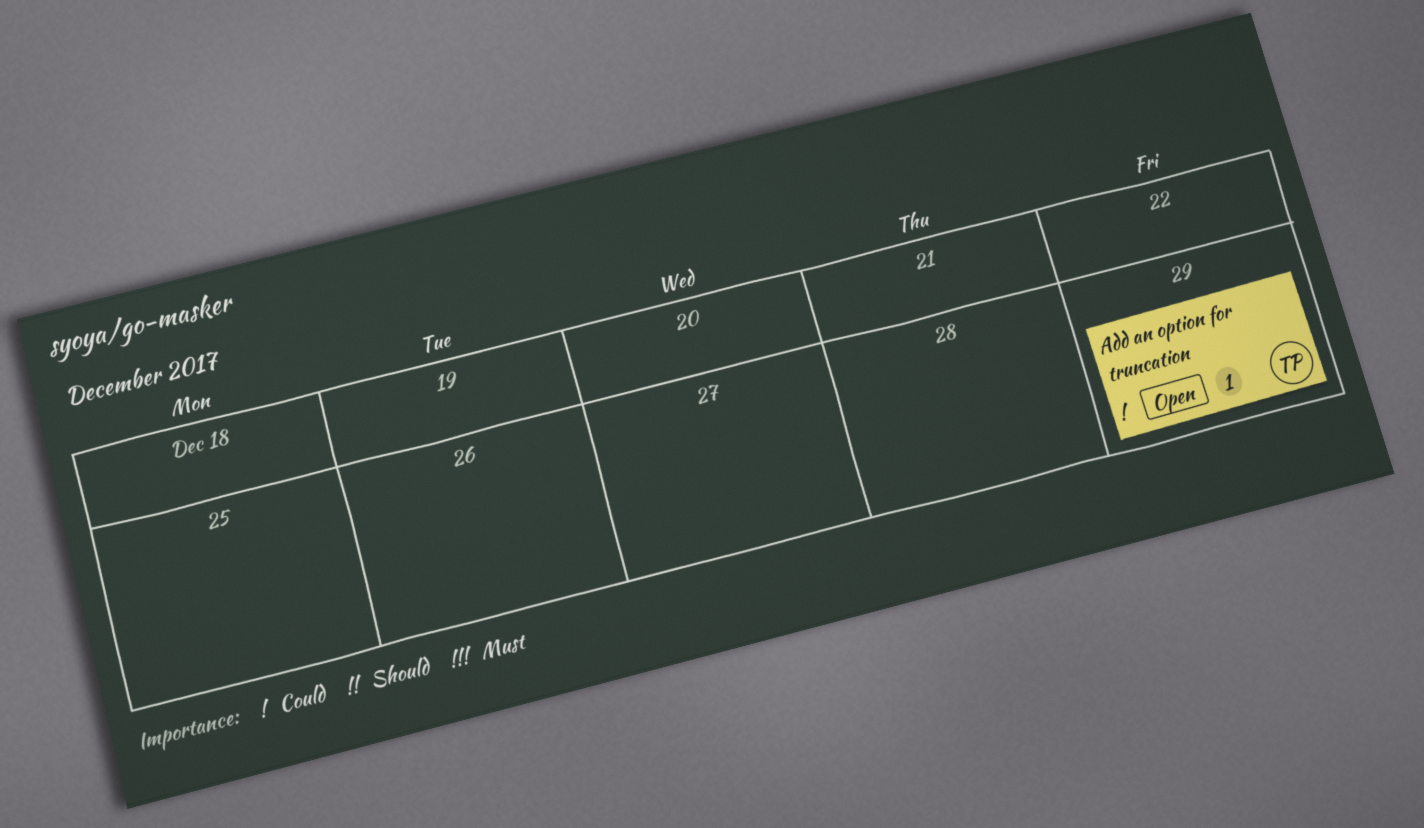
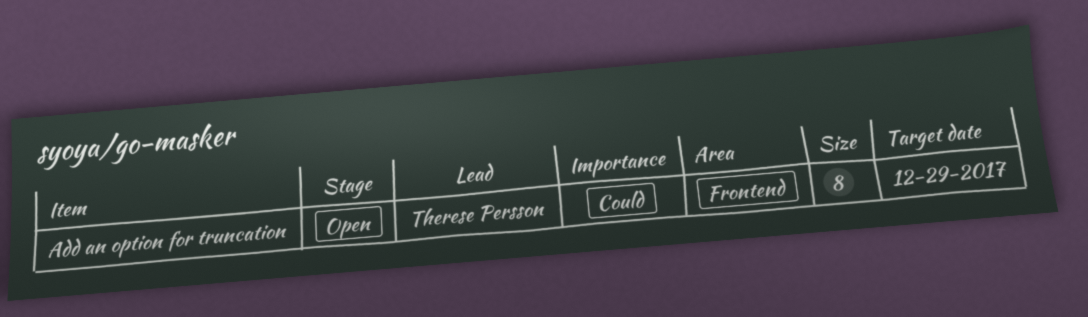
Add an option for truncation, estimate: 1 -> 8

